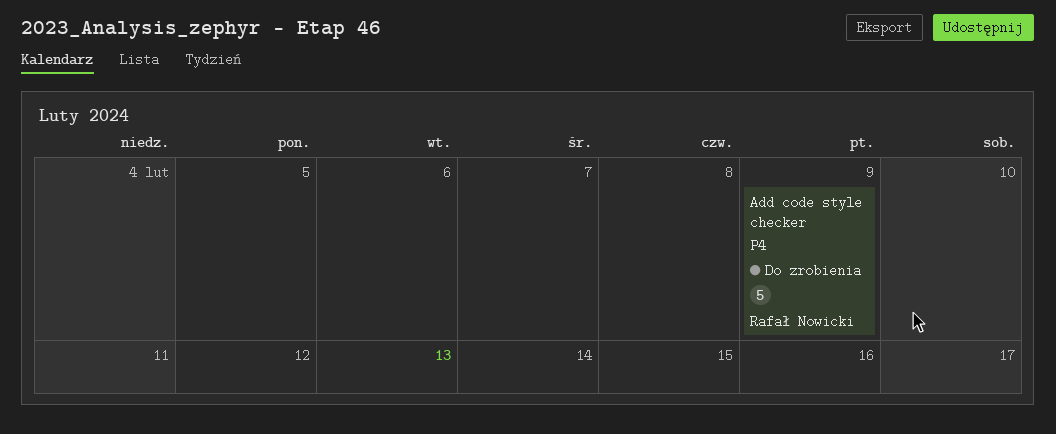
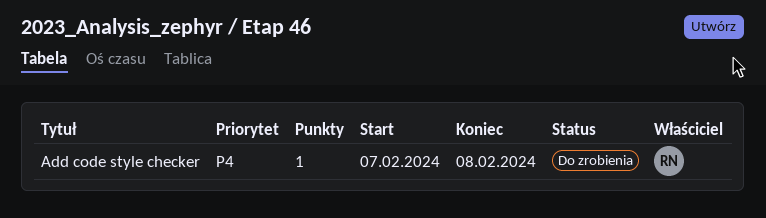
Add code style checker, estimate: 5 -> 1
Add code style checker, due: Feb 9 -> Feb 8

